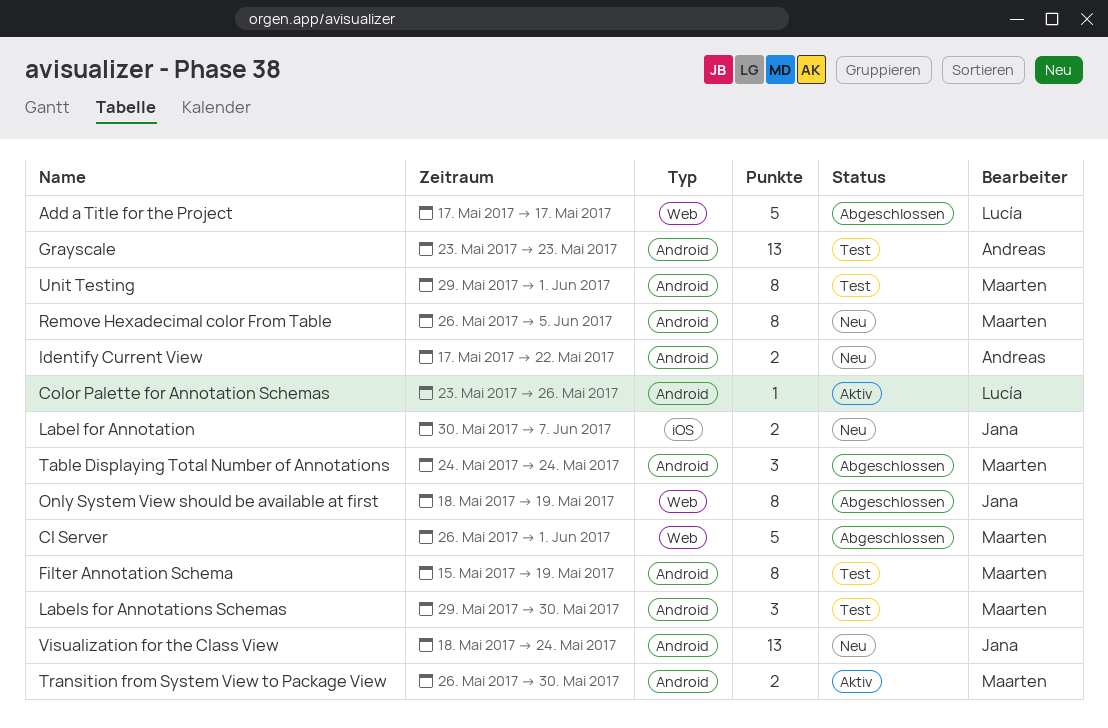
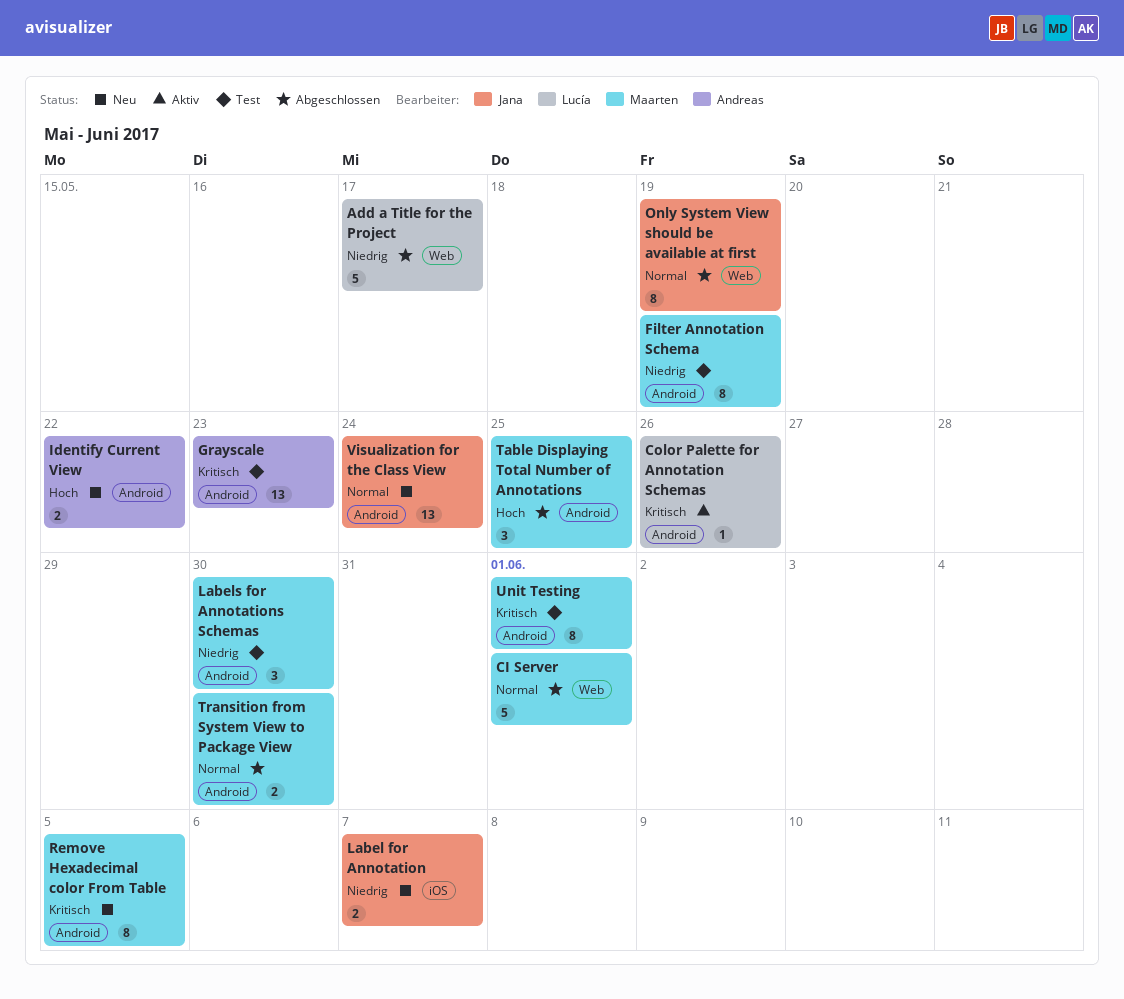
Table Displaying Total Number of Annotations, due: May 24 -> May 25
Transition from System View to Package View, status: Aktiv -> Abgeschlossen

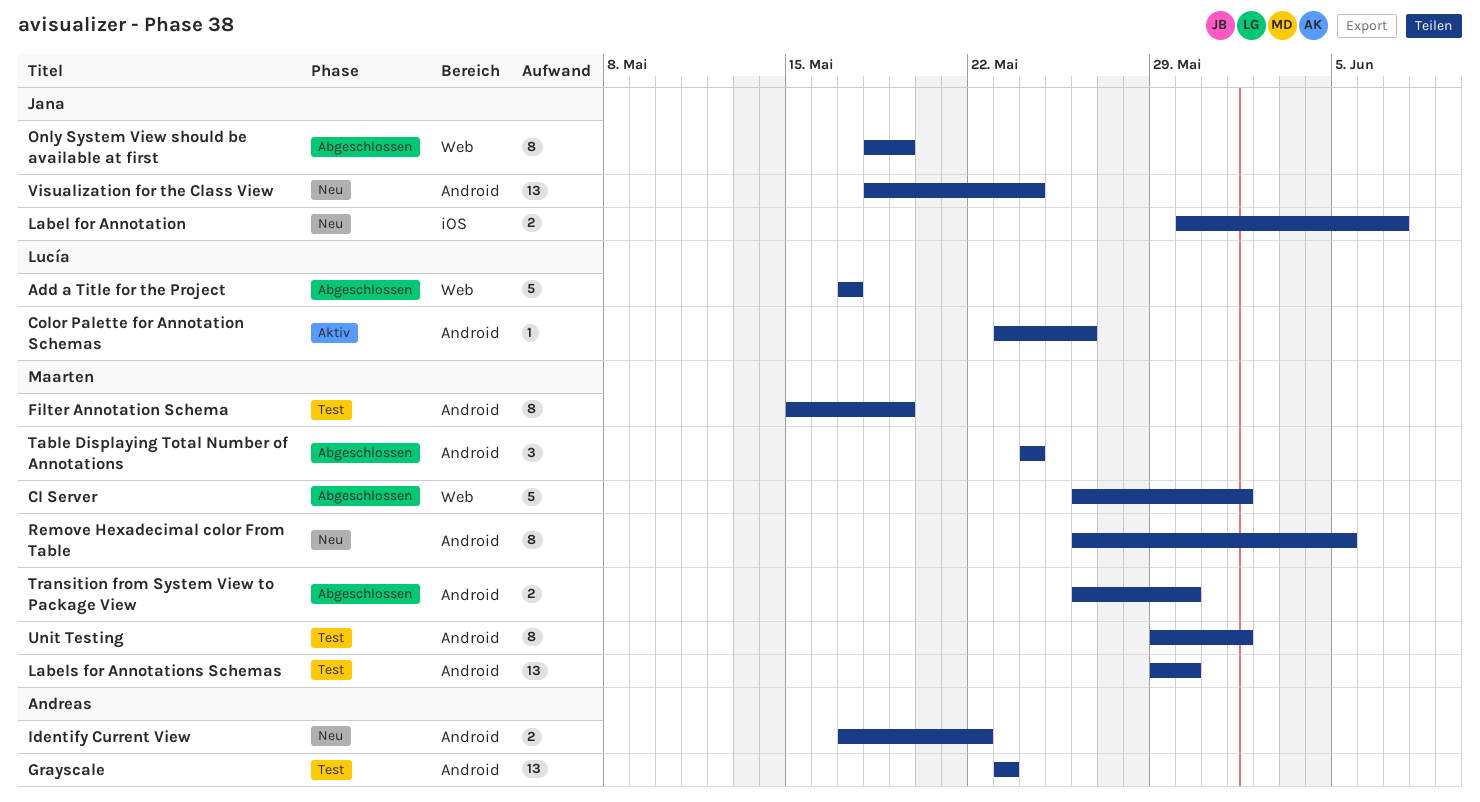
Labels for Annotations Schemas, estimate: 3 -> 13
Table Displaying Total Number of Annotations, due: May 25 -> May 24

